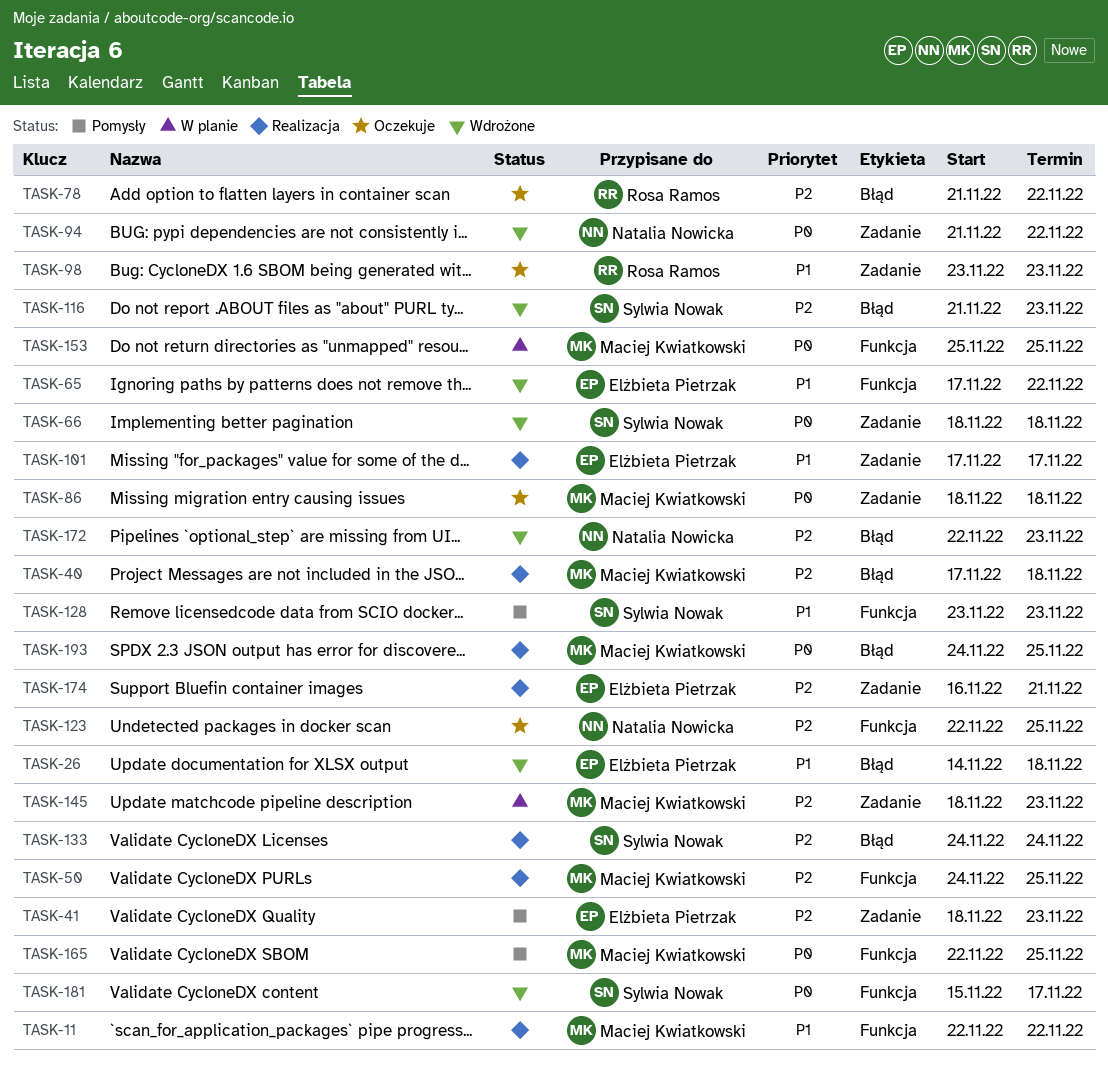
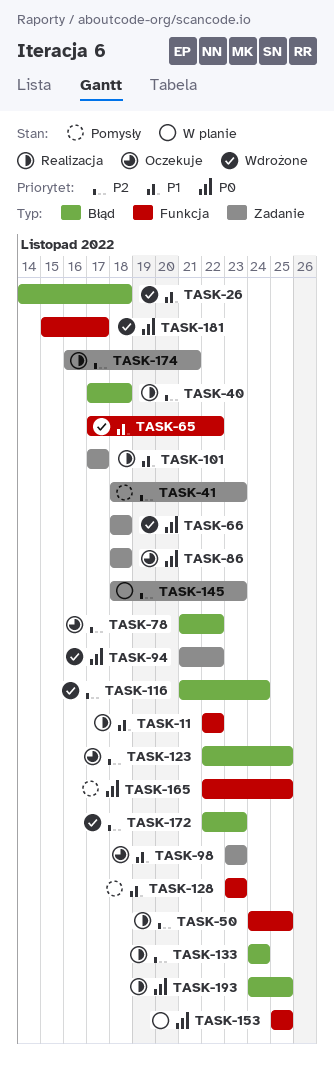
TASK-116, due: Nov 23 -> Nov 24
TASK-123, label: Funkcja -> Błąd

